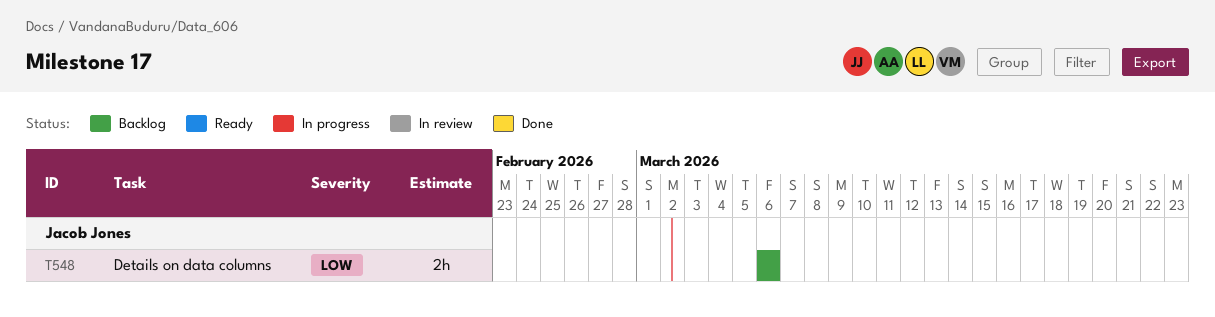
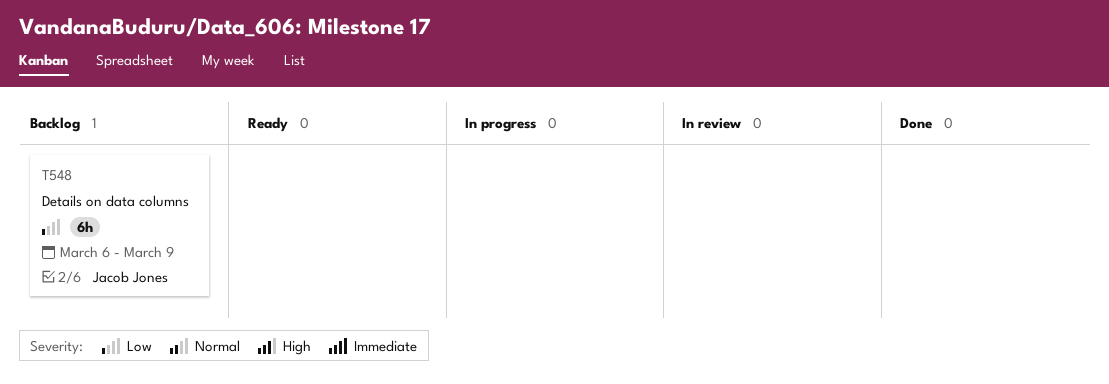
T548, estimate: 2h -> 6h
T548, due: Mar 6 -> Mar 9

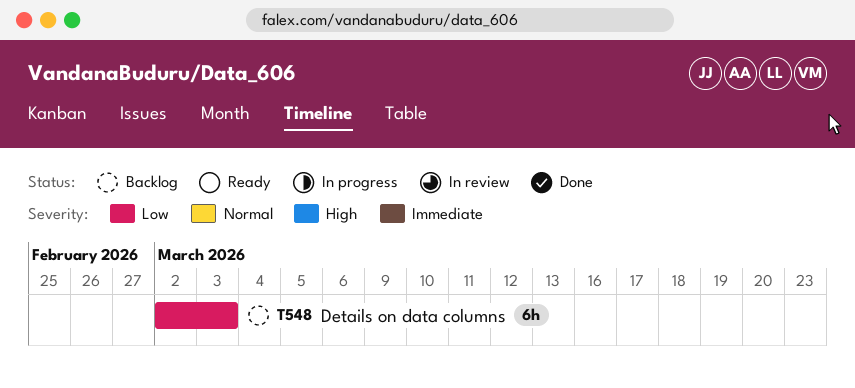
T548, start: Mar 6 -> Mar 2
T548, due: Mar 9 -> Mar 3

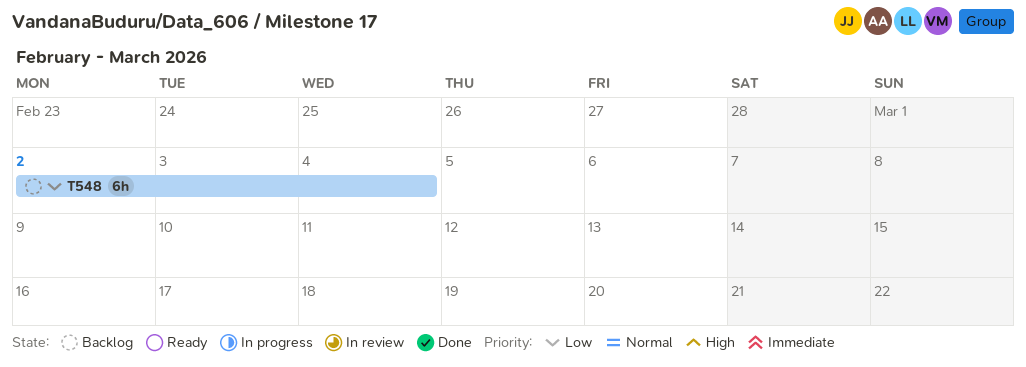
T548, due: Mar 3 -> Mar 4

